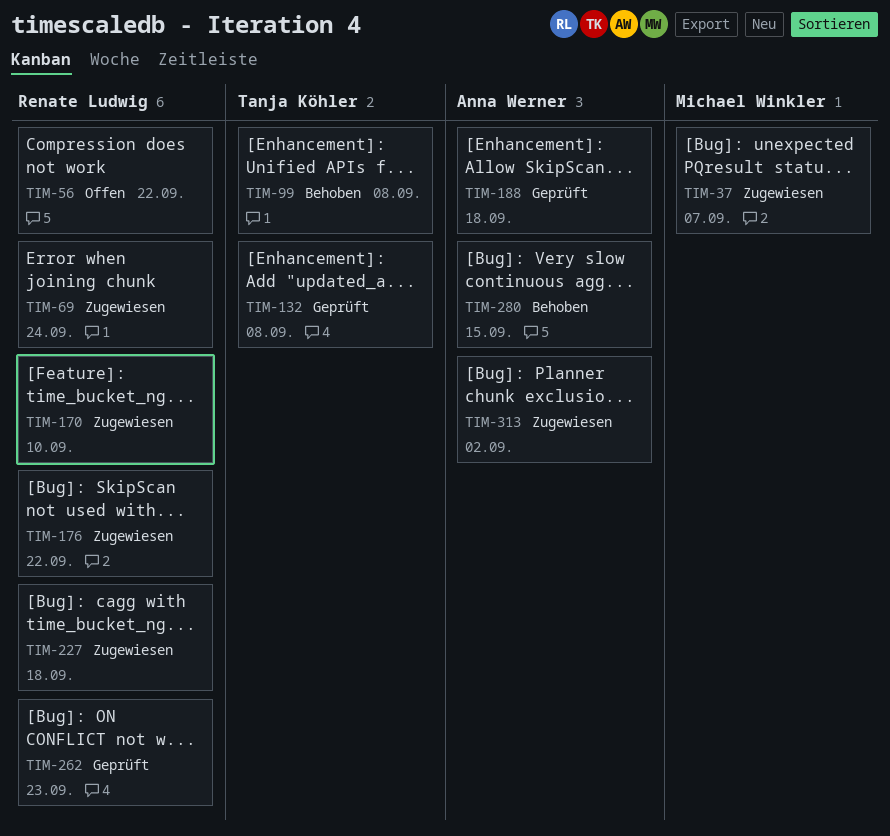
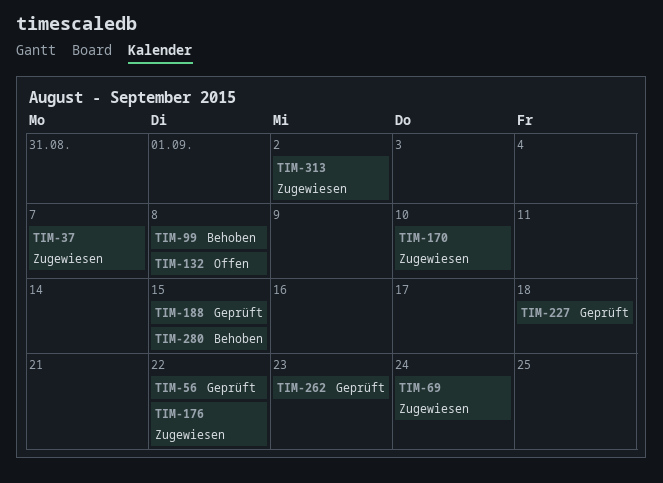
TIM-56, status: Offen -> Geprüft
TIM-132, status: Geprüft -> Offen
TIM-188, due: Sep 18 -> Sep 15
TIM-227, status: Zugewiesen -> Geprüft

